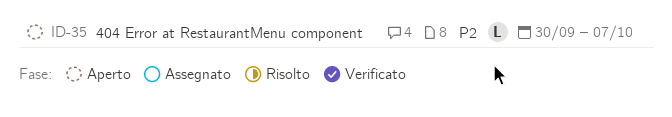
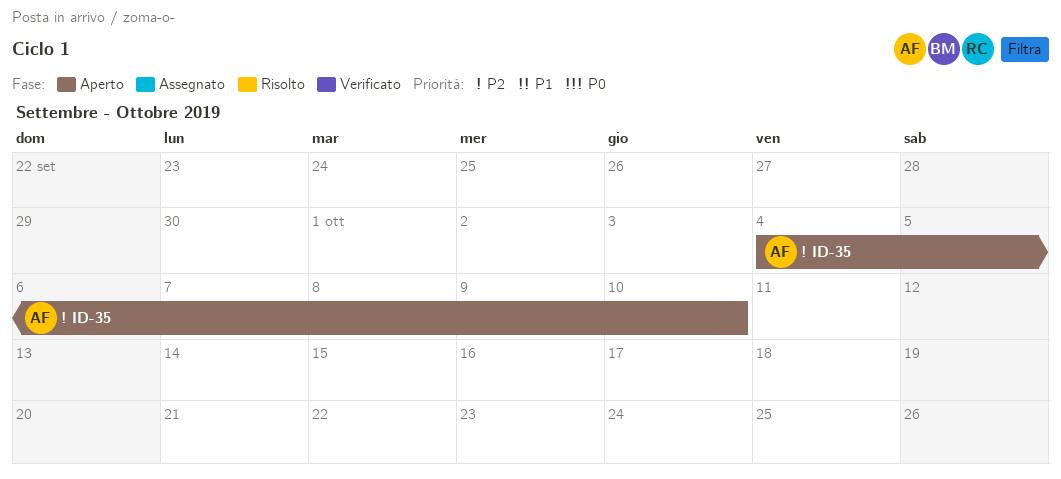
ID-35, start: Sep 30 -> Oct 4
ID-35, due: Oct 7 -> Oct 10

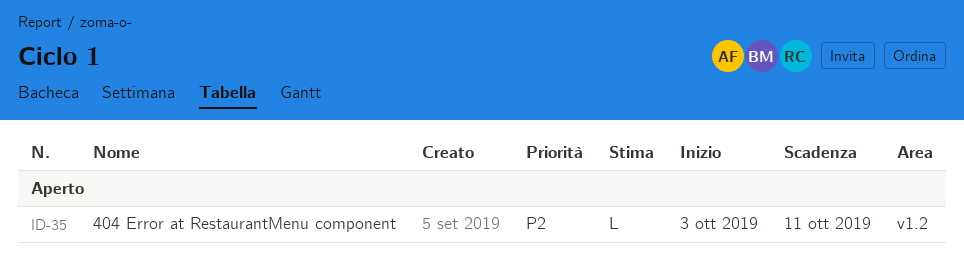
ID-35, start: Oct 4 -> Oct 3
ID-35, due: Oct 10 -> Oct 11

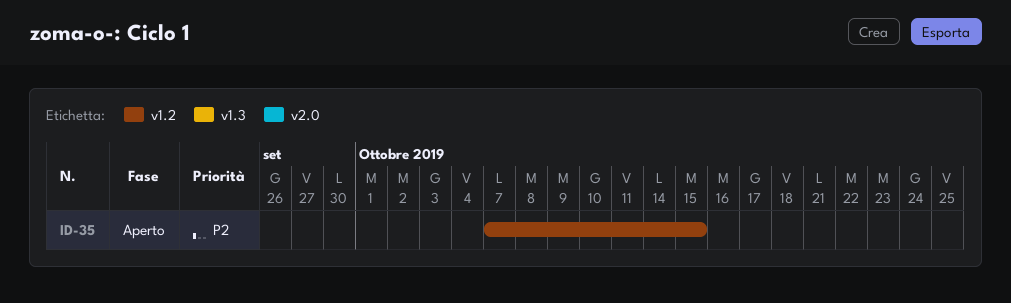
ID-35, start: Oct 3 -> Oct 7
ID-35, due: Oct 11 -> Oct 15

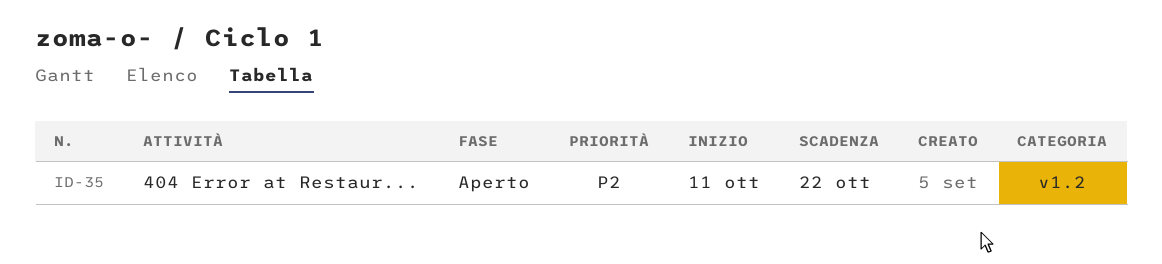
ID-35, start: Oct 7 -> Oct 11
ID-35, due: Oct 15 -> Oct 22

